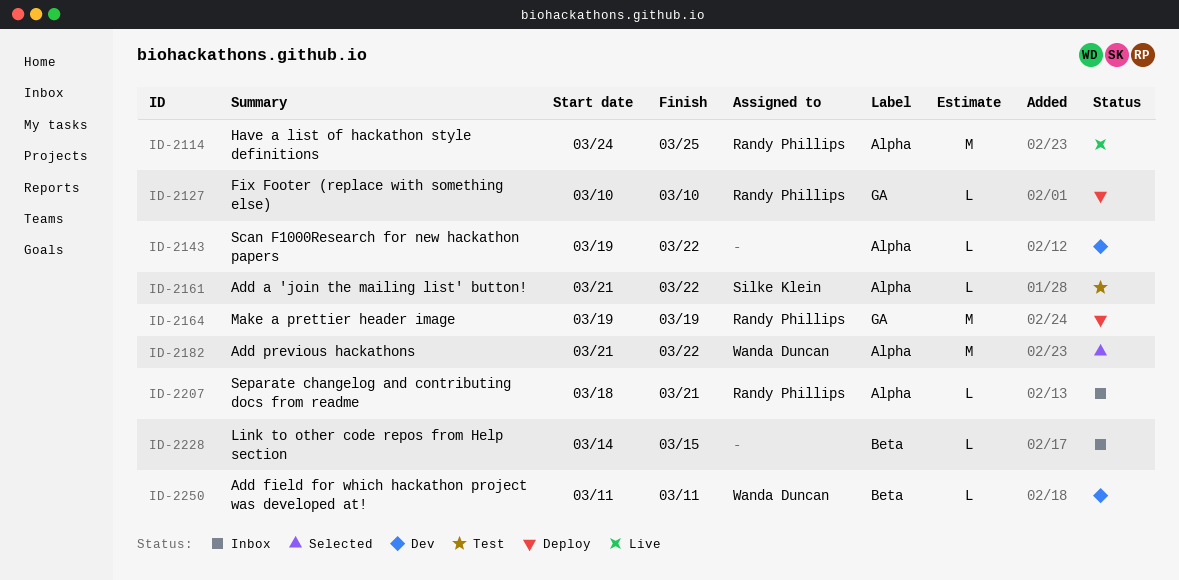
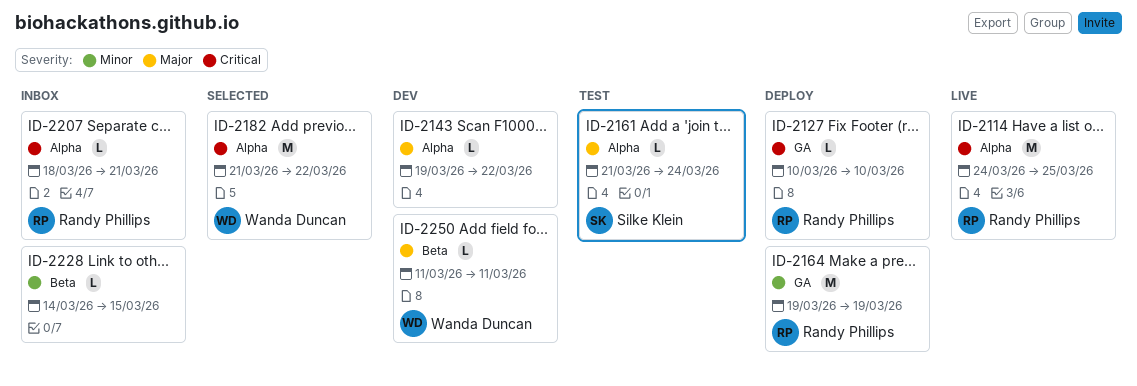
ID-2161, due: Mar 22 -> Mar 24

